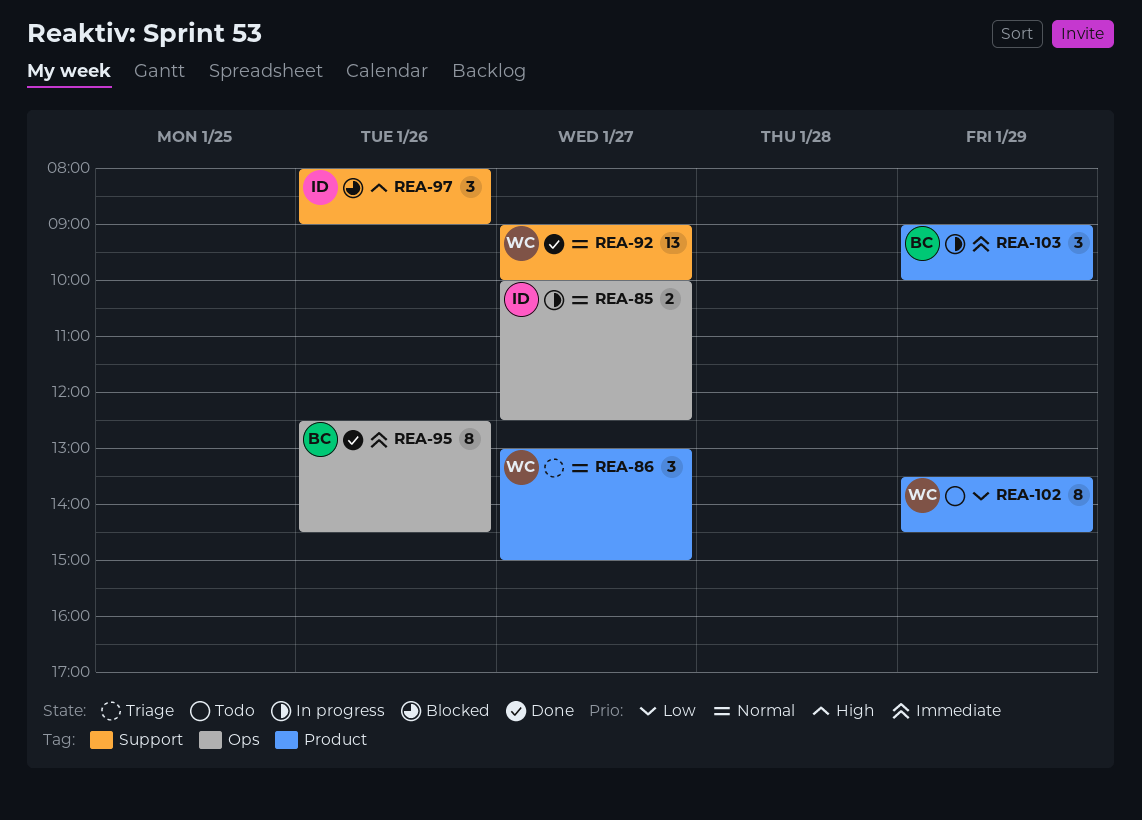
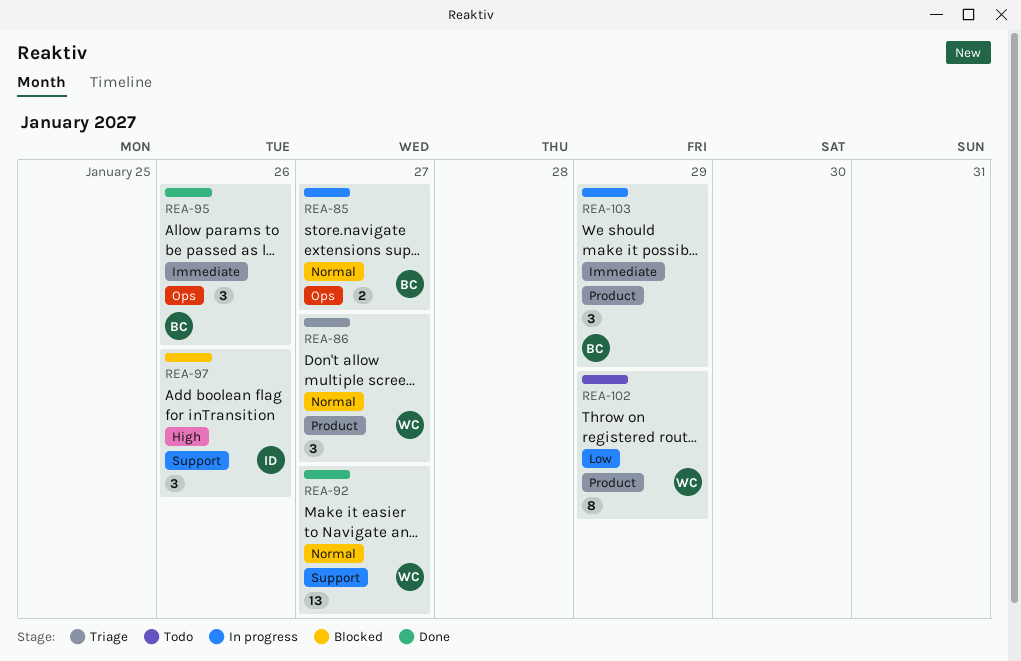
REA-85, owner: ID -> BC
REA-95, estimate: 8 -> 3

